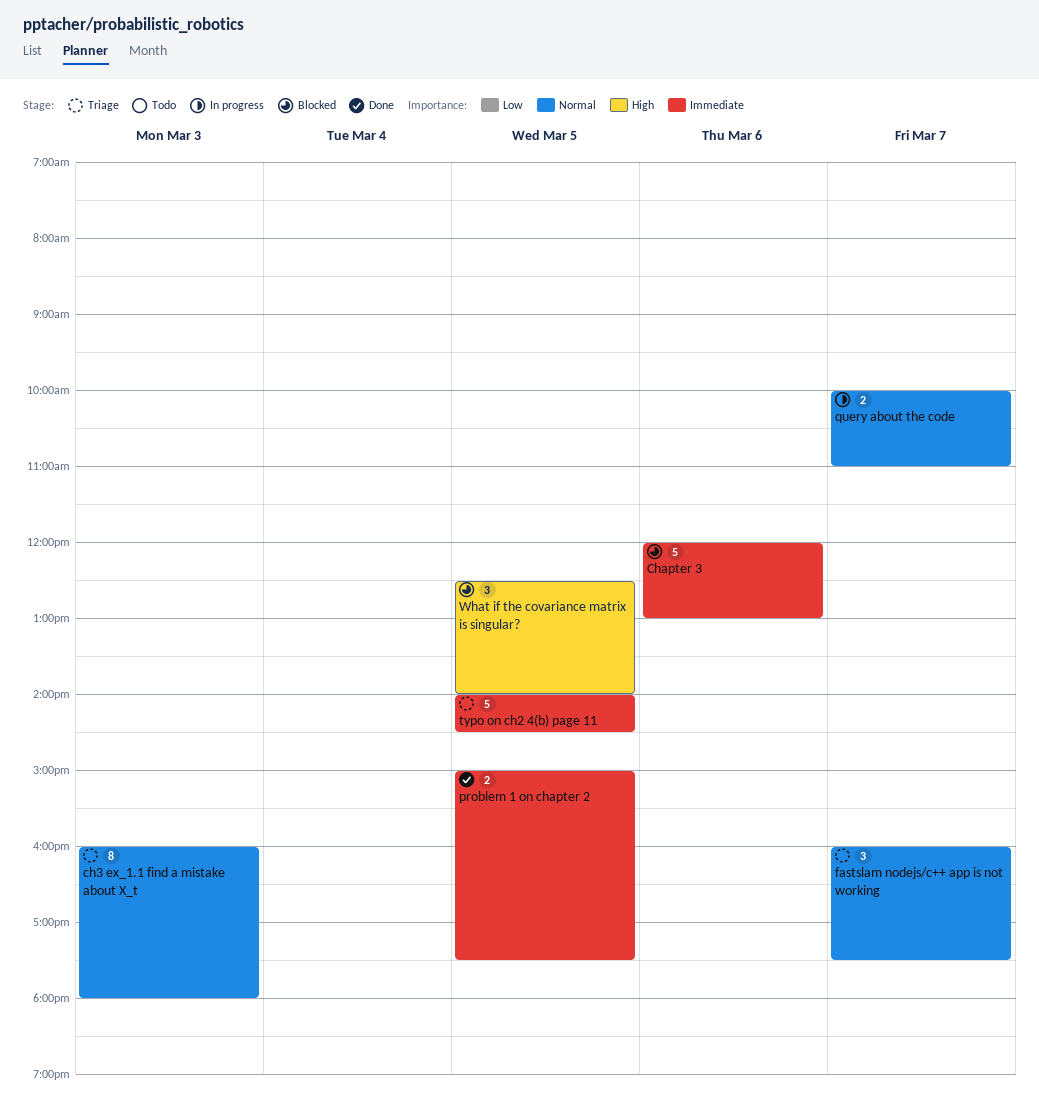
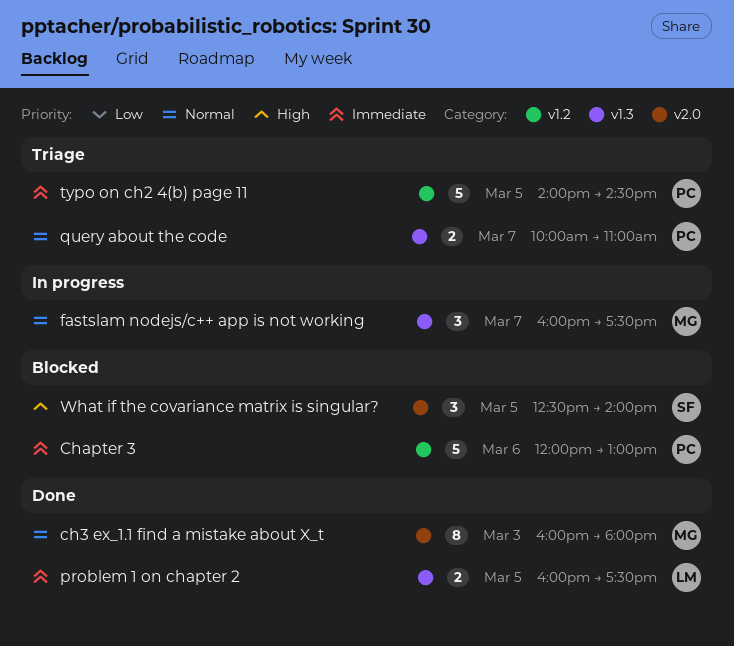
ch3 ex_1.1 find a mistake about X_t, status: Triage -> Done
fastslam nodejs/c++ app is not working, status: Triage -> In progress
problem 1 on chapter 2, begins: 15:00 -> 16:00
query about the code, status: In progress -> Triage

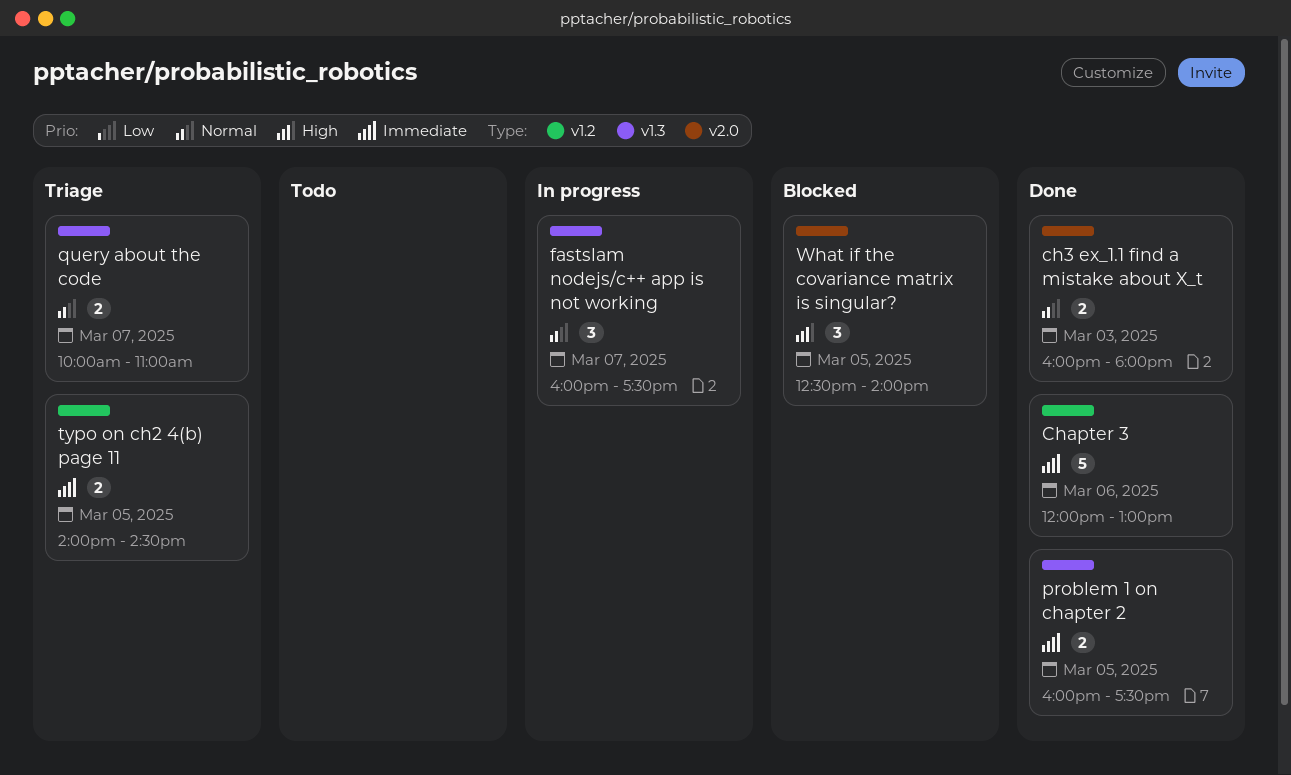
ch3 ex_1.1 find a mistake about X_t, estimate: 8 -> 2
Chapter 3, status: Blocked -> Done
typo on ch2 4(b) page 11, estimate: 5 -> 2

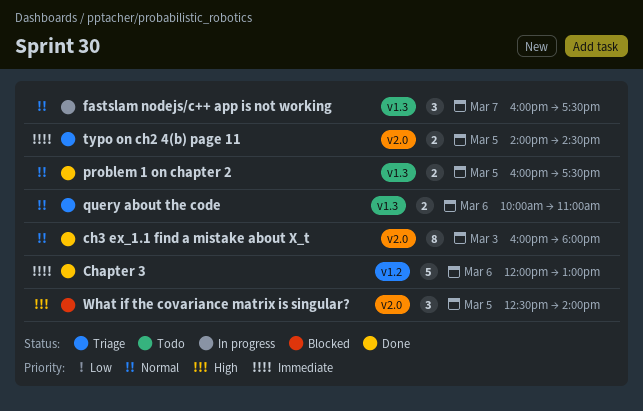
ch3 ex_1.1 find a mistake about X_t, estimate: 2 -> 8
problem 1 on chapter 2, priority: Immediate -> Normal
query about the code, day: Mar 7 -> Mar 6
typo on ch2 4(b) page 11, label: v1.2 -> v2.0

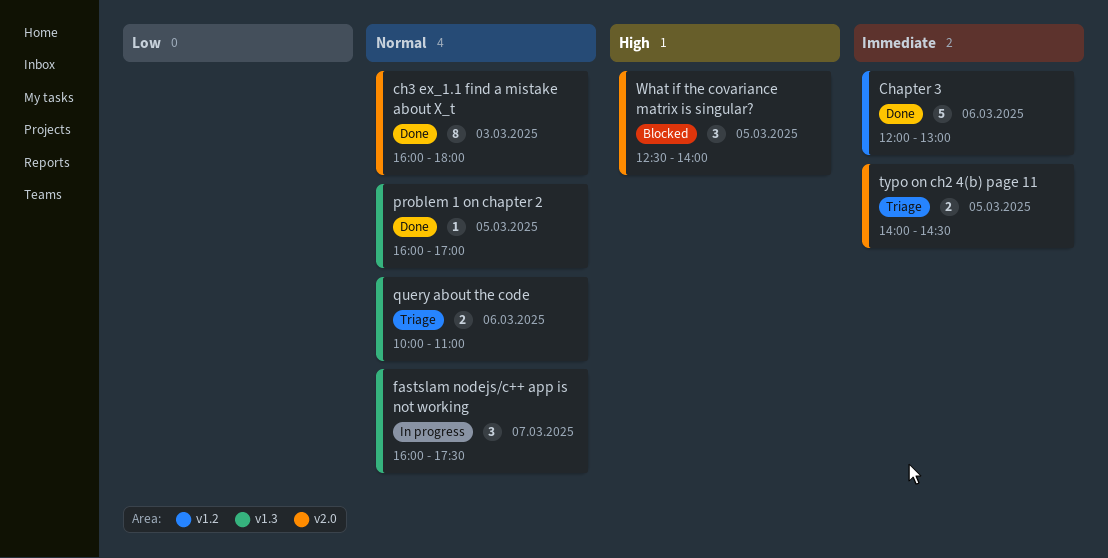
problem 1 on chapter 2, estimate: 2 -> 1
problem 1 on chapter 2, ends: 17:30 -> 17:00

